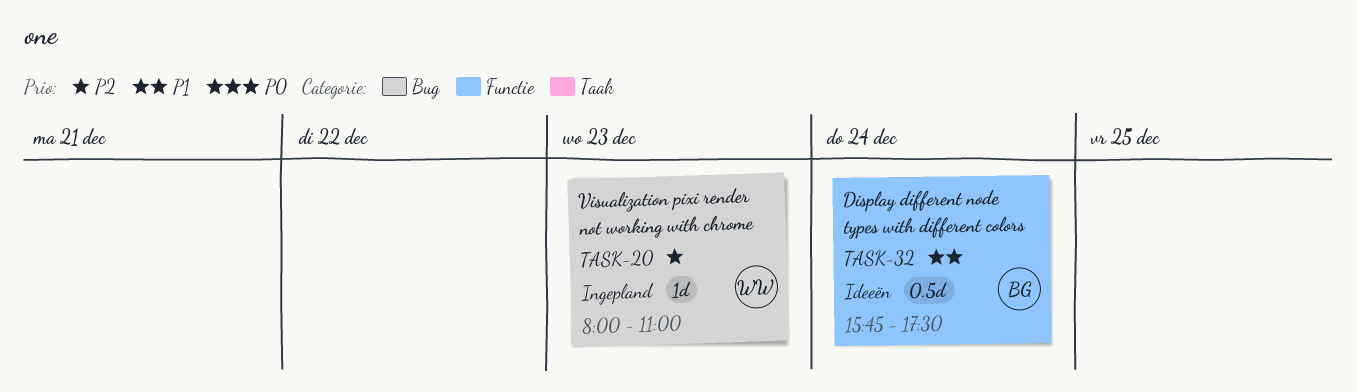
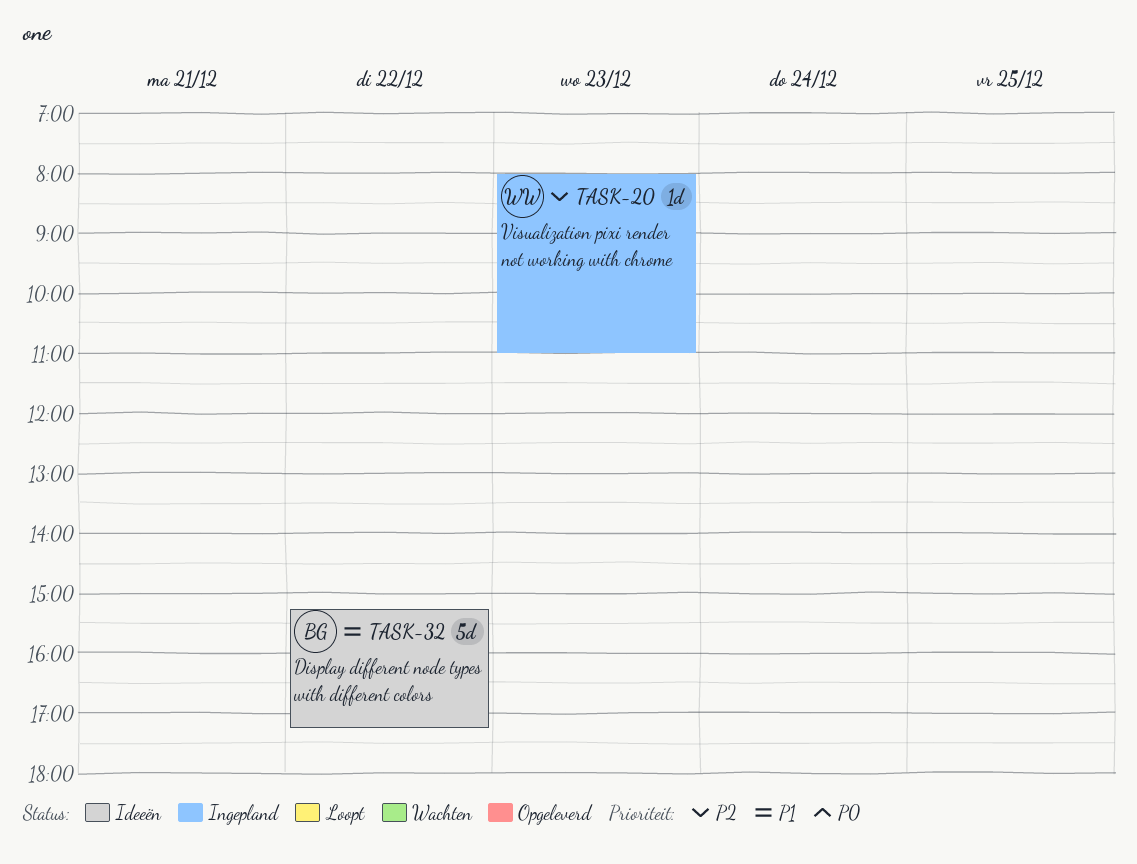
TASK-32, estimate: 0.5d -> 5d
TASK-32, day: Dec 24 -> Dec 22
TASK-32, begins: 15:45 -> 15:15
TASK-32, ends: 17:30 -> 17:15

